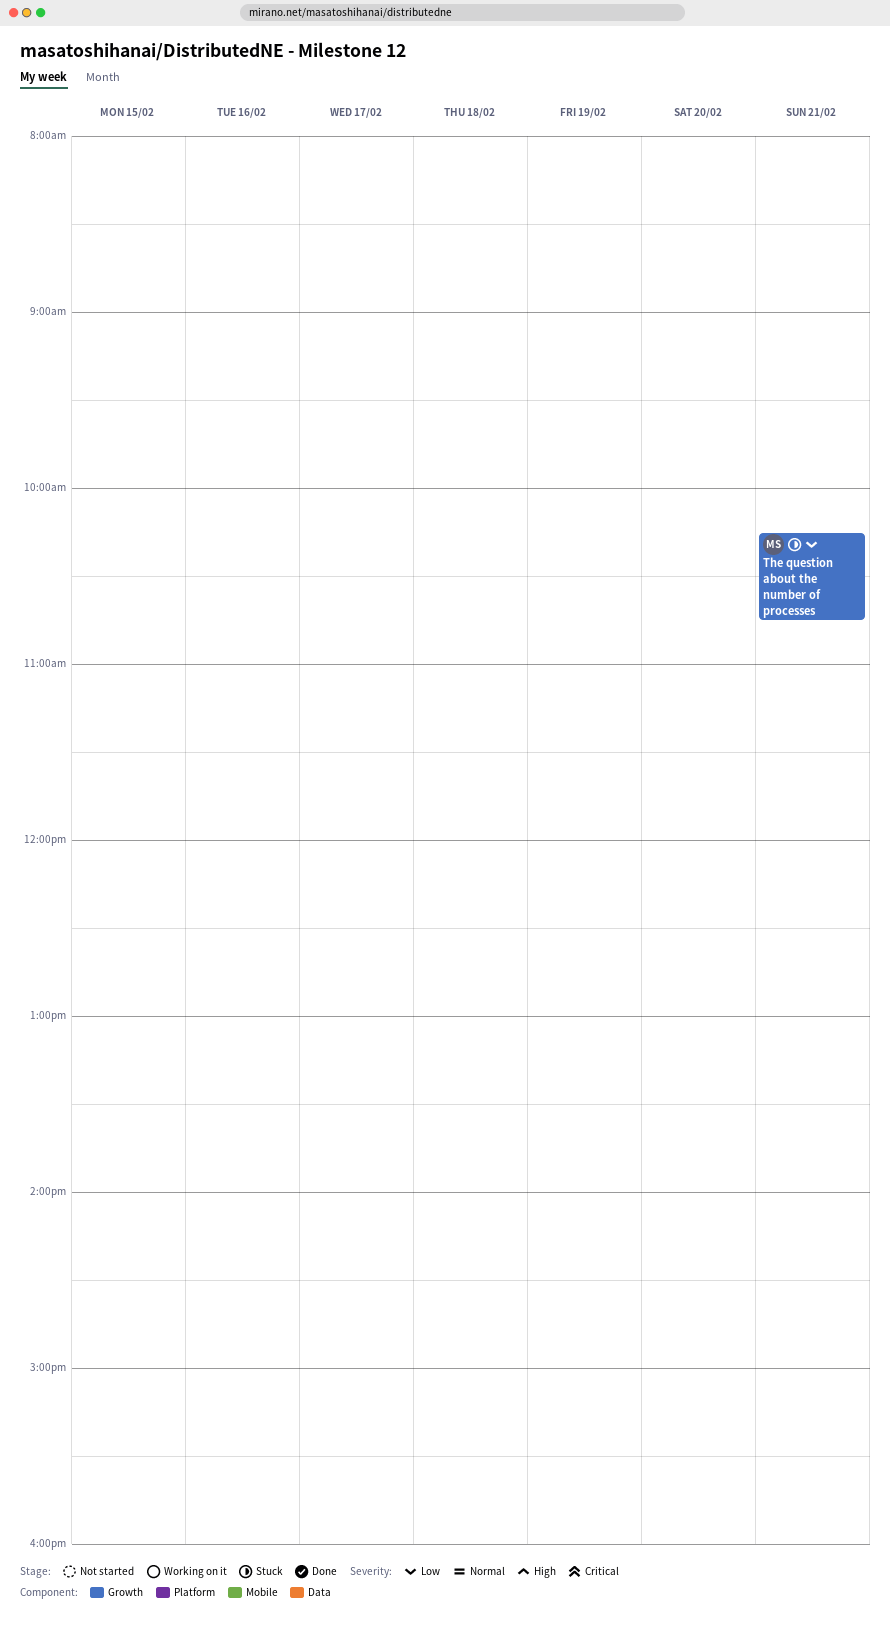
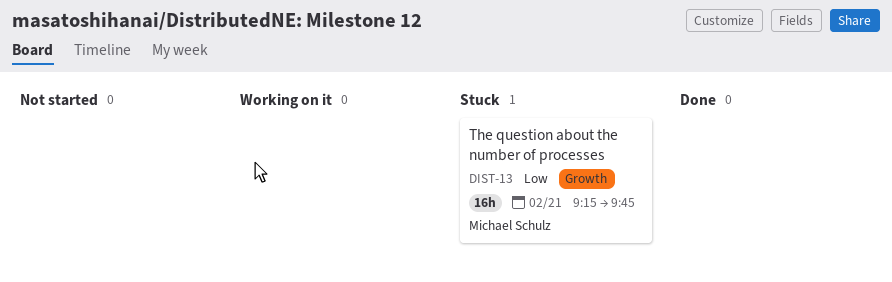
The question about the number of processes, begins: 10:15 -> 09:15
The question about the number of processes, ends: 10:45 -> 09:45

